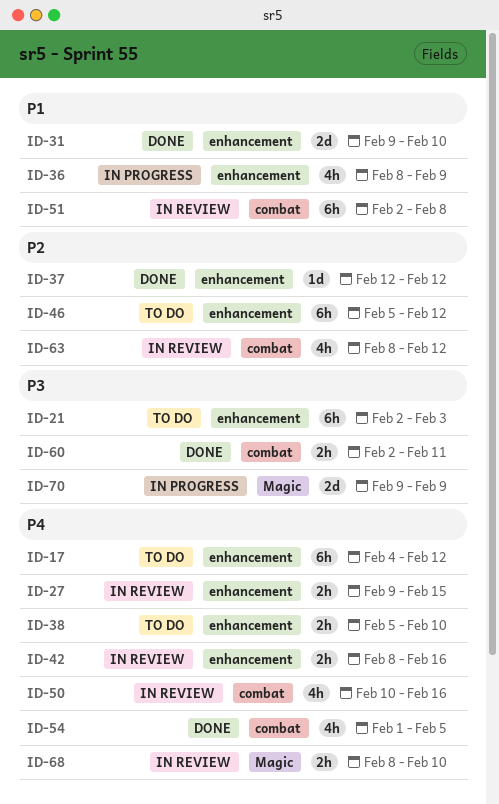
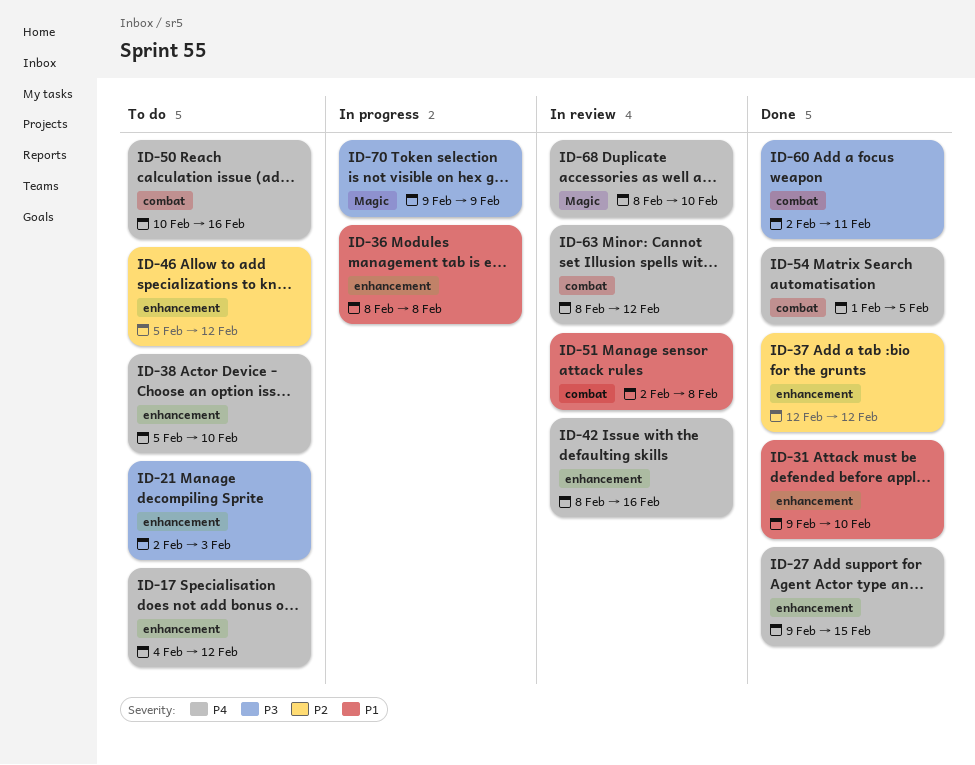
ID-27, status: In review -> Done
ID-36, due: Feb 9 -> Feb 8
ID-50, status: In review -> To do
ID-63, priority: P2 -> P4

